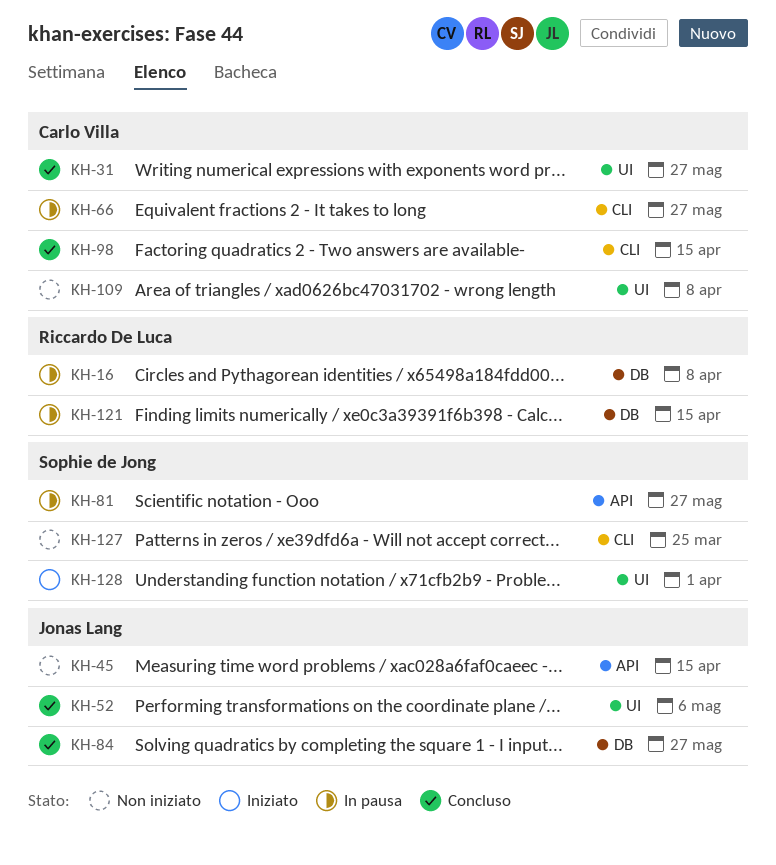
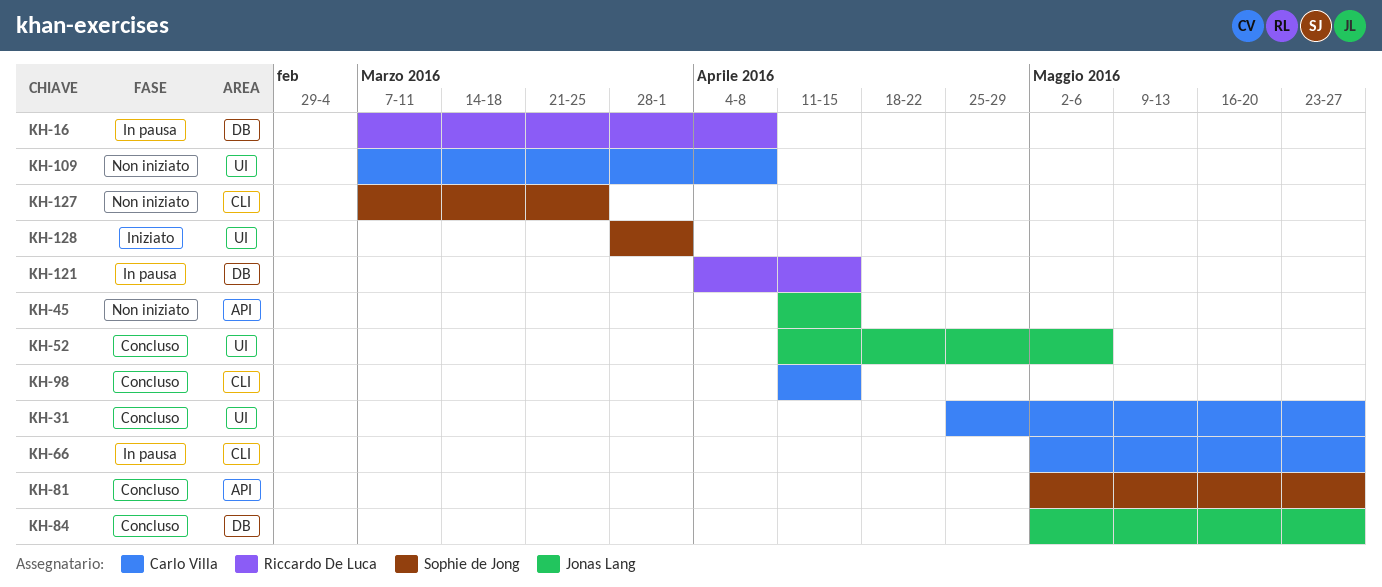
KH-81, status: In pausa -> Concluso

